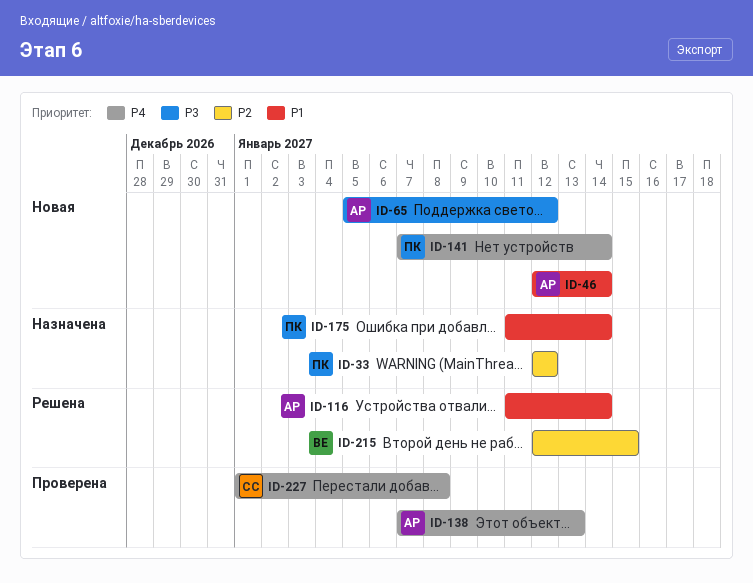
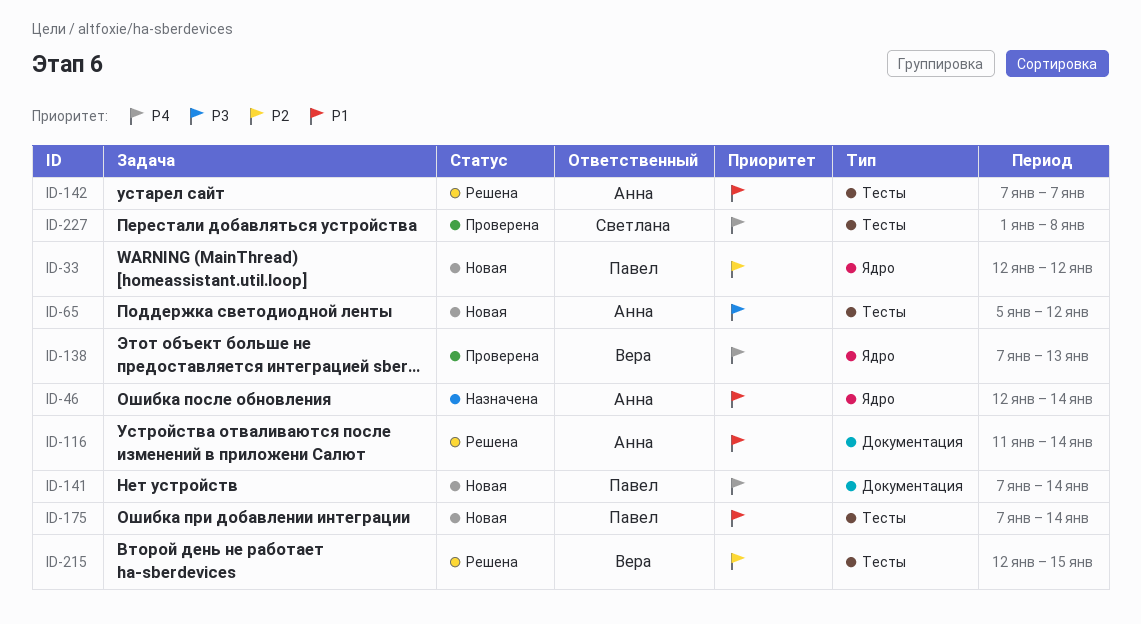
ID-33, status: Назначена -> Новая
ID-46, status: Новая -> Назначена
ID-138, owner: Анна -> Вера
ID-142: none -> present
ID-175, status: Назначена -> Новая
ID-175, start: Jan 11 -> Jan 7

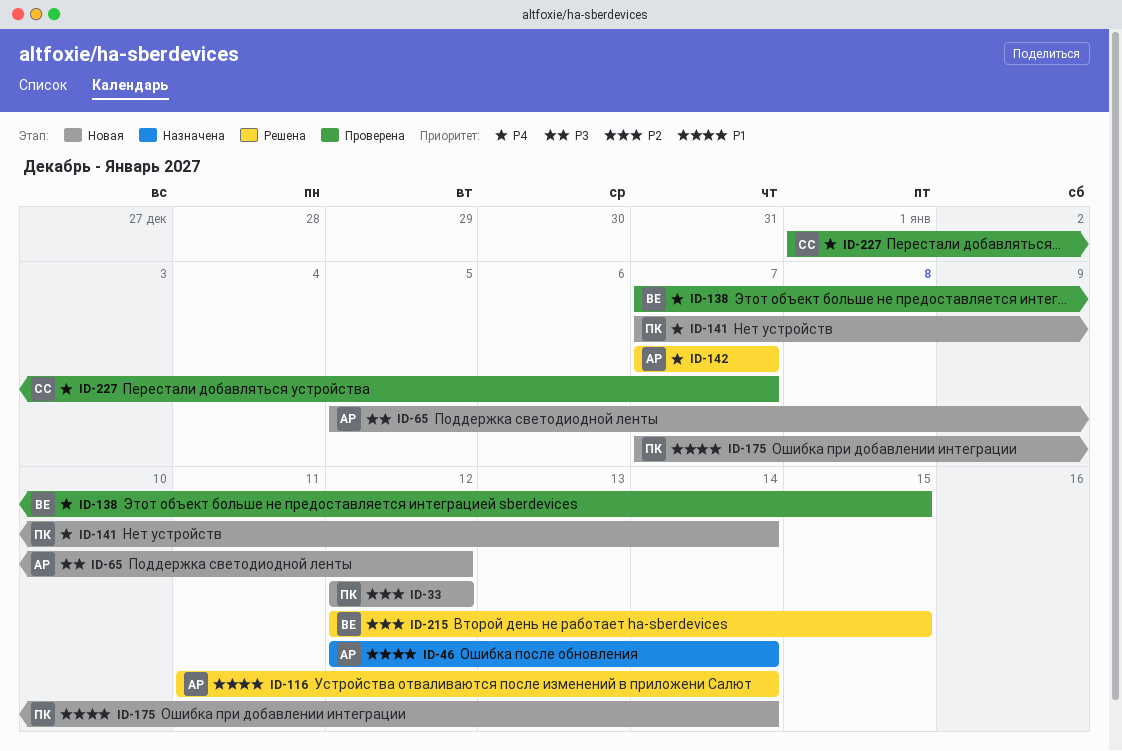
ID-138, due: Jan 13 -> Jan 15
ID-142, priority: P1 -> P4
ID-227, due: Jan 8 -> Jan 7

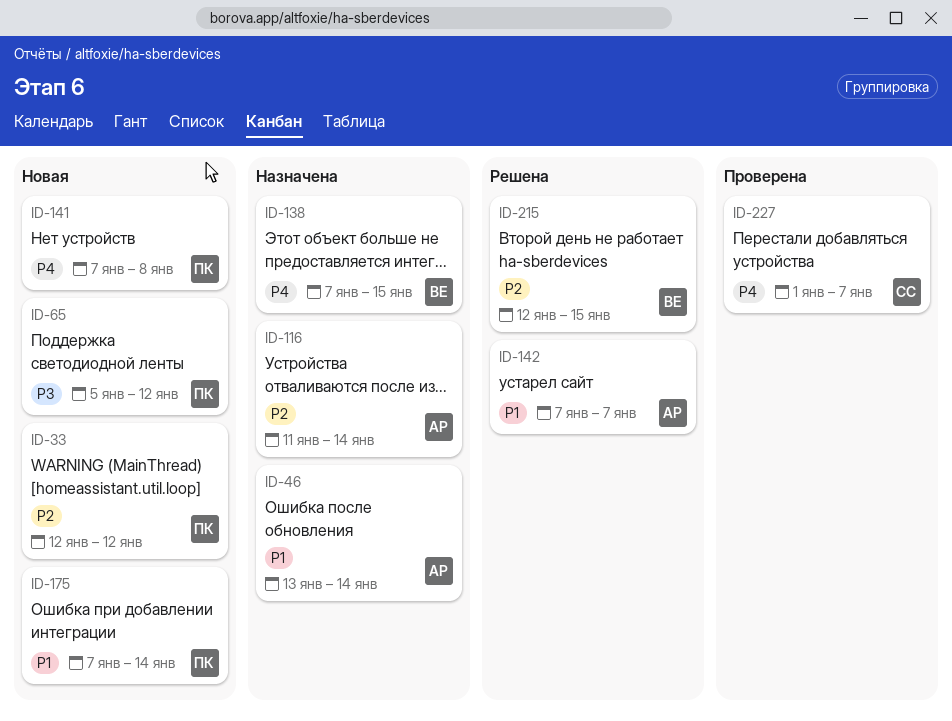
ID-46, start: Jan 12 -> Jan 13
ID-65, owner: АР -> ПК
ID-116, status: Решена -> Назначена
ID-116, priority: P1 -> P2
ID-138, status: Проверена -> Назначена
ID-141, due: Jan 14 -> Jan 8
ID-142, priority: P4 -> P1

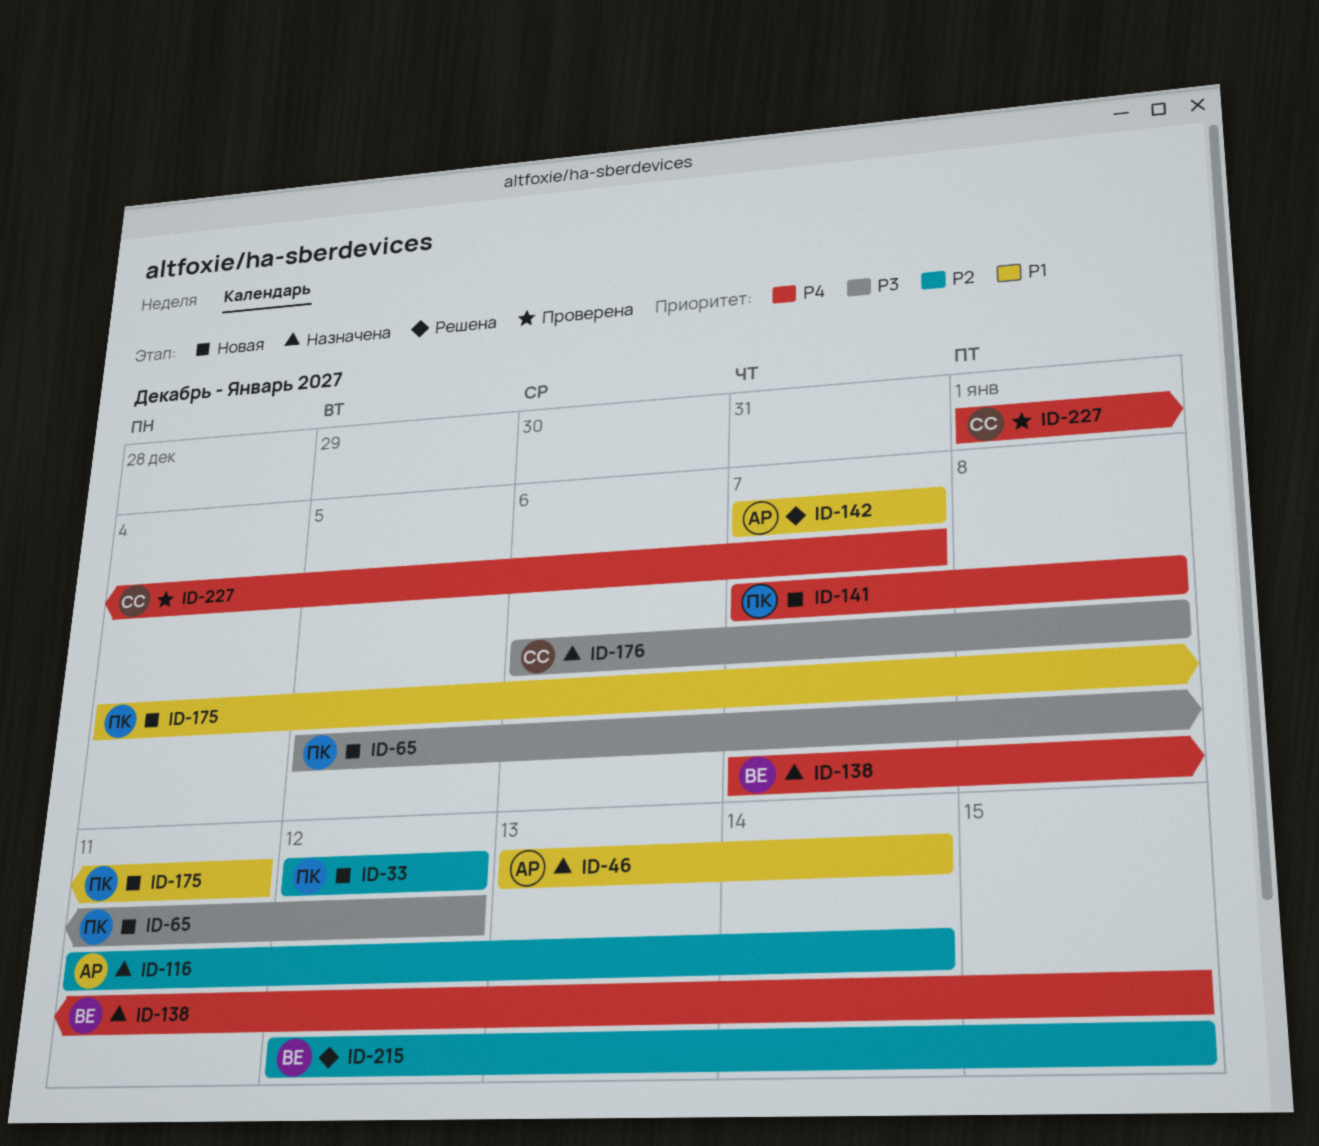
ID-175, start: Jan 7 -> Jan 4
ID-175, due: Jan 14 -> Jan 11
ID-176: none -> present

